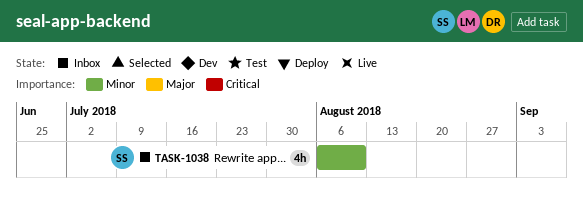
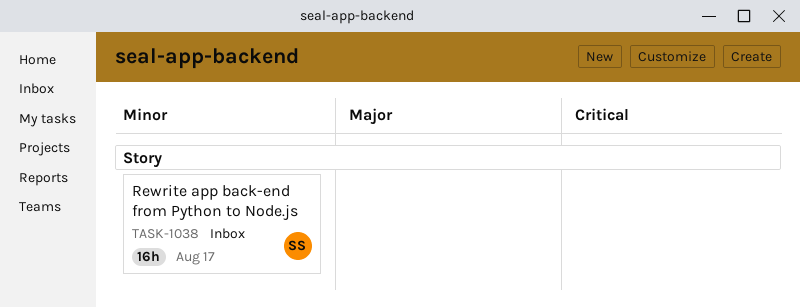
TASK-1038, estimate: 4h -> 16h
TASK-1038, due: Aug 10 -> Aug 17

